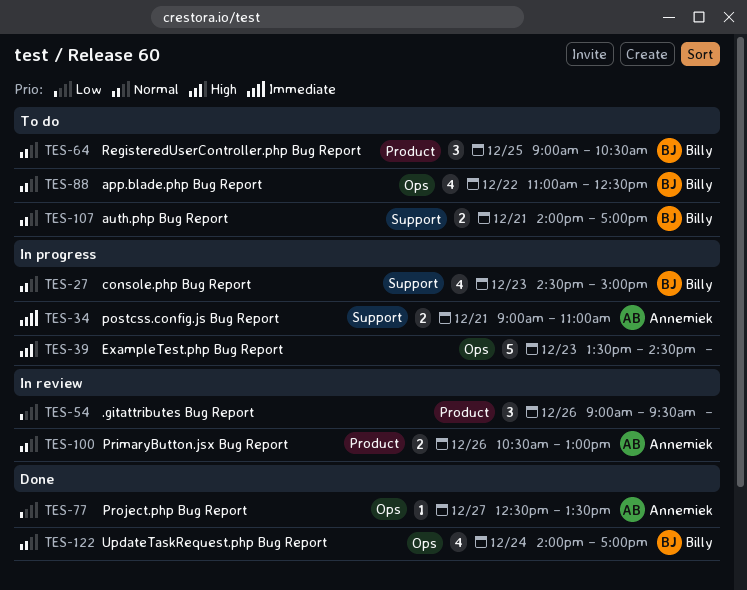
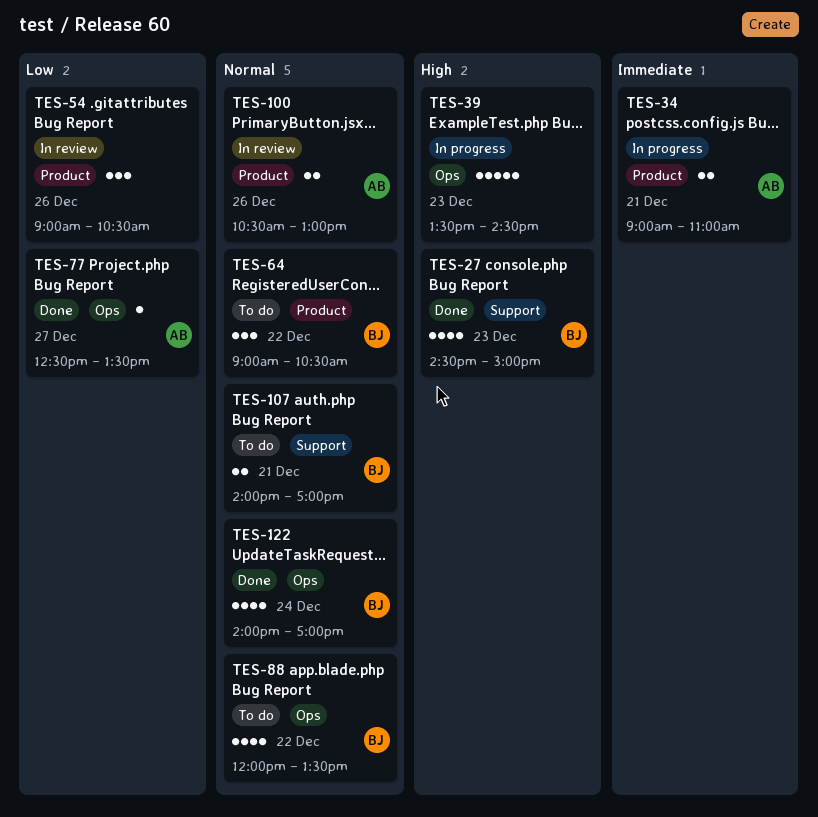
TES-27, status: In progress -> Done
TES-27, priority: Normal -> High
TES-34, label: Support -> Product
TES-54, ends: 09:30 -> 10:30
TES-64, day: Dec 25 -> Dec 22
TES-88, begins: 11:00 -> 12:00
TES-88, ends: 12:30 -> 13:30

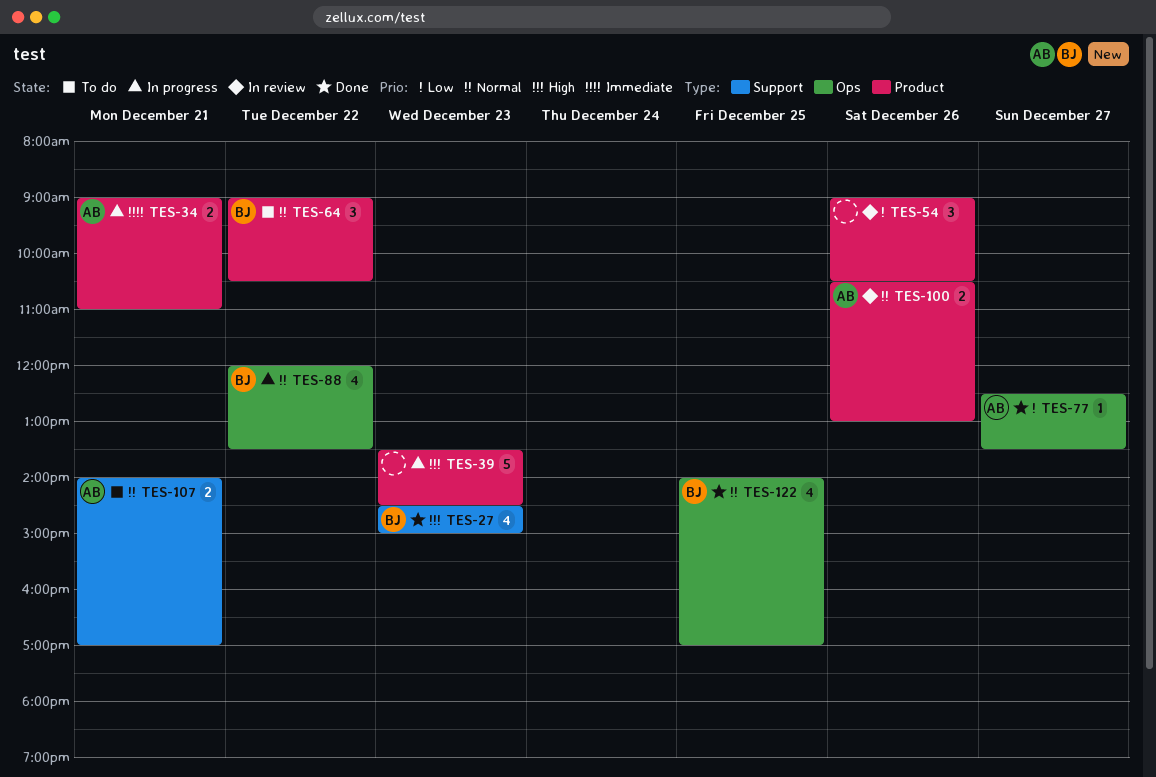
TES-39, label: Ops -> Product
TES-88, status: To do -> In progress
TES-107, owner: BJ -> AB
TES-122, day: Dec 24 -> Dec 25

